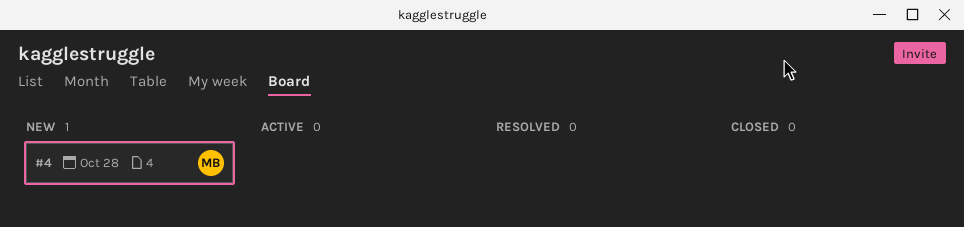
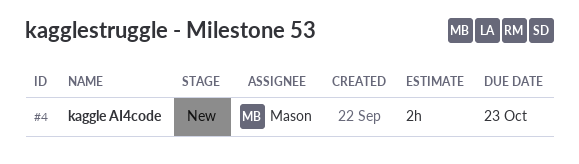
#4, due: Oct 28 -> Oct 23

